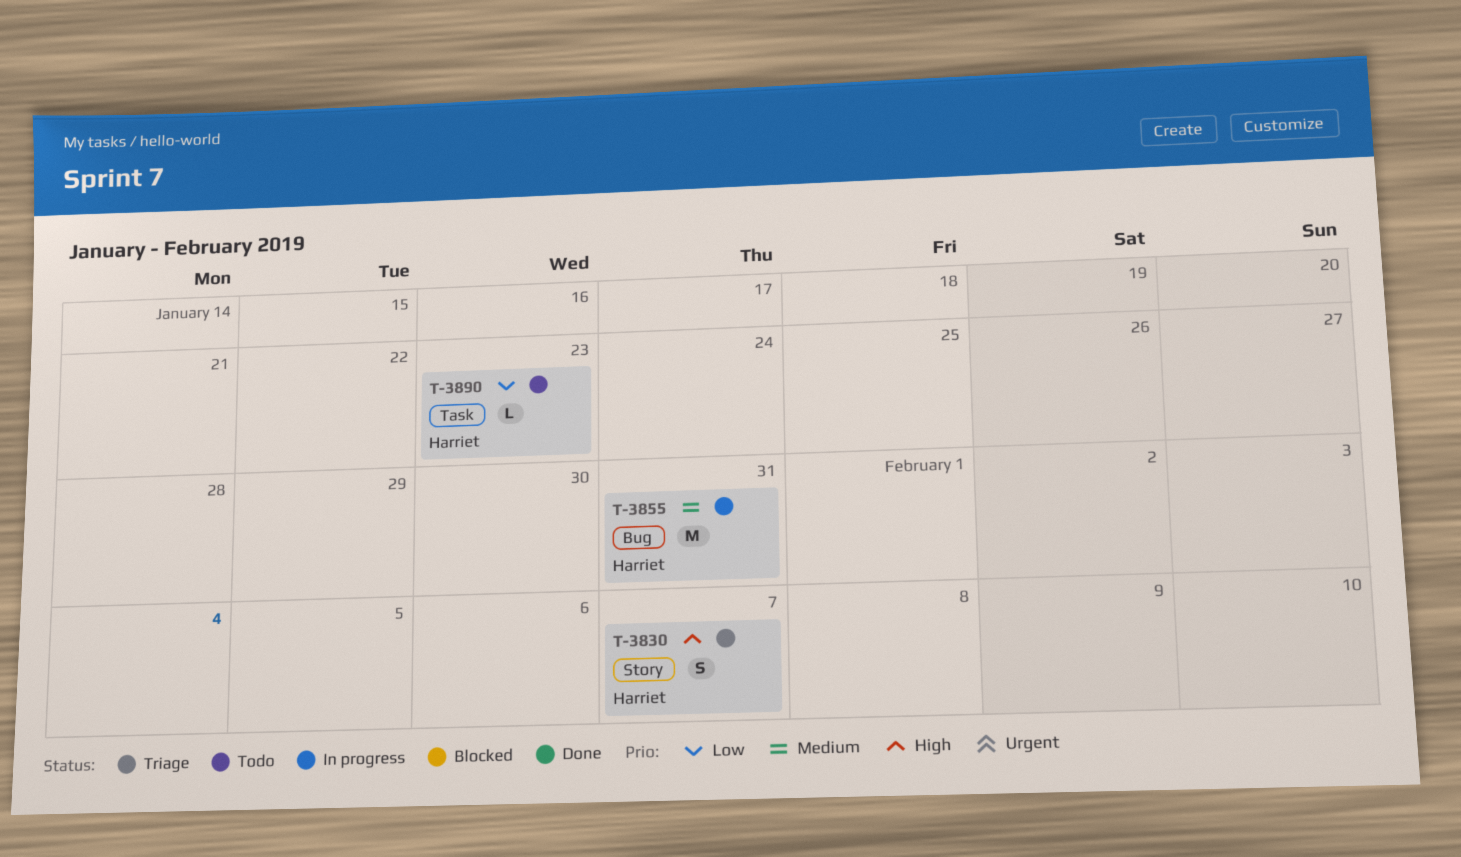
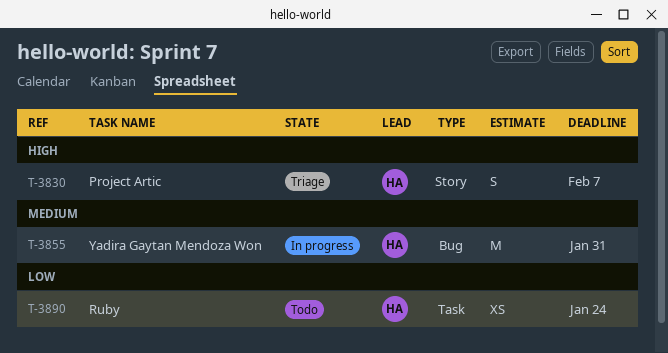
T-3890, estimate: L -> XS
T-3890, due: Jan 23 -> Jan 24

